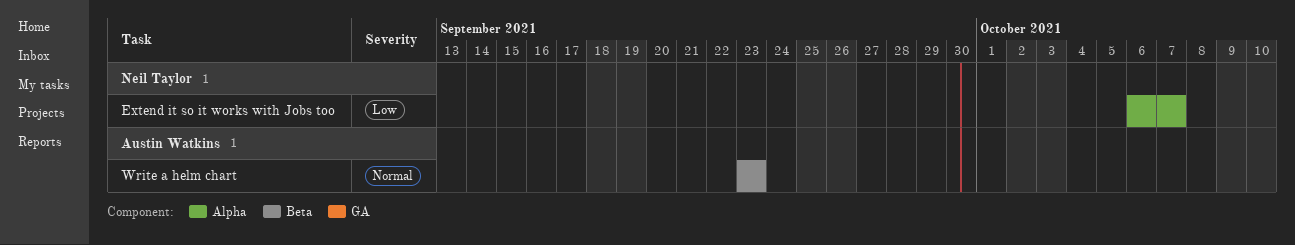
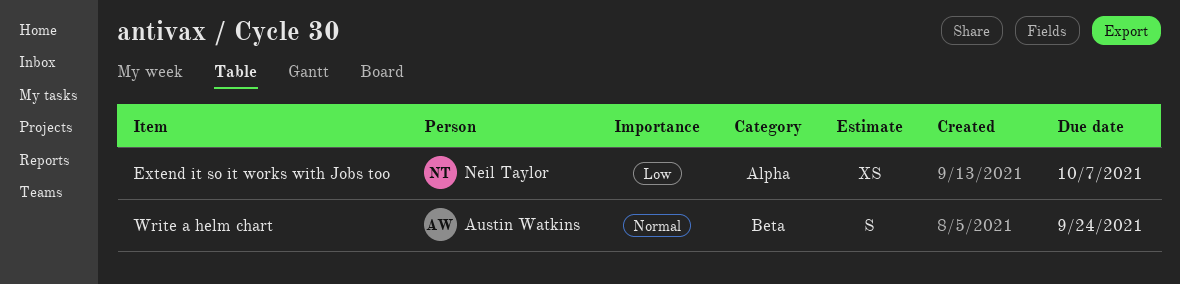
Write a helm chart, due: Sep 23 -> Sep 24

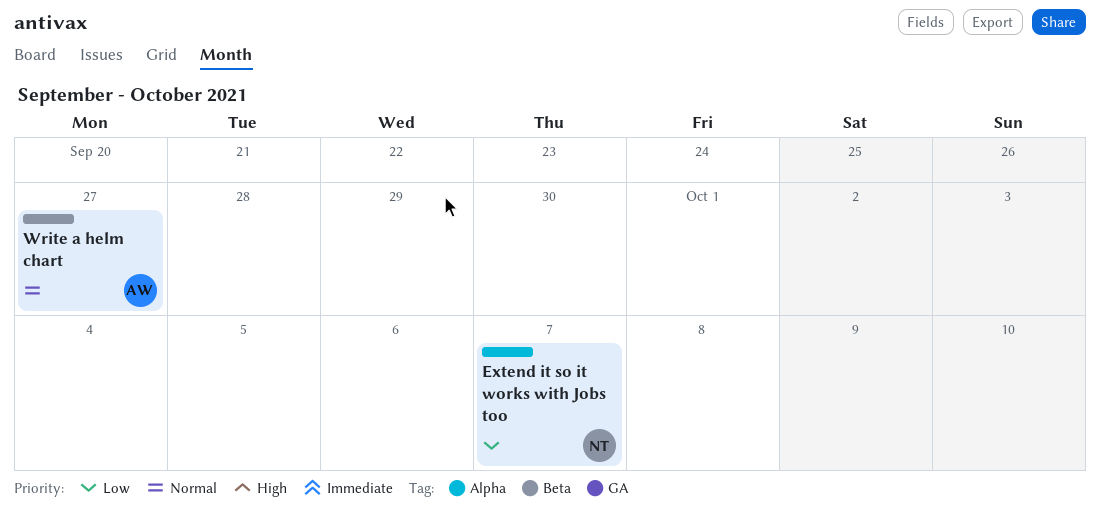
Write a helm chart, due: Sep 24 -> Sep 27

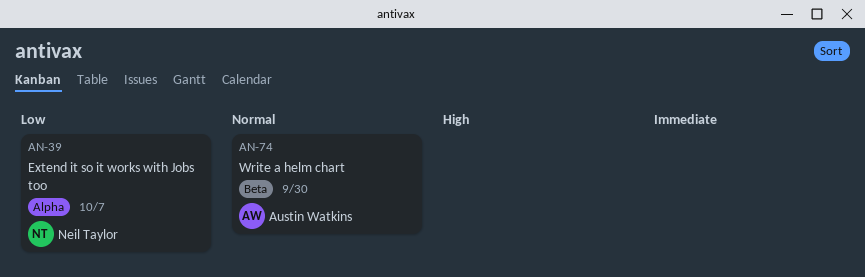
Write a helm chart, due: Sep 27 -> Sep 30

